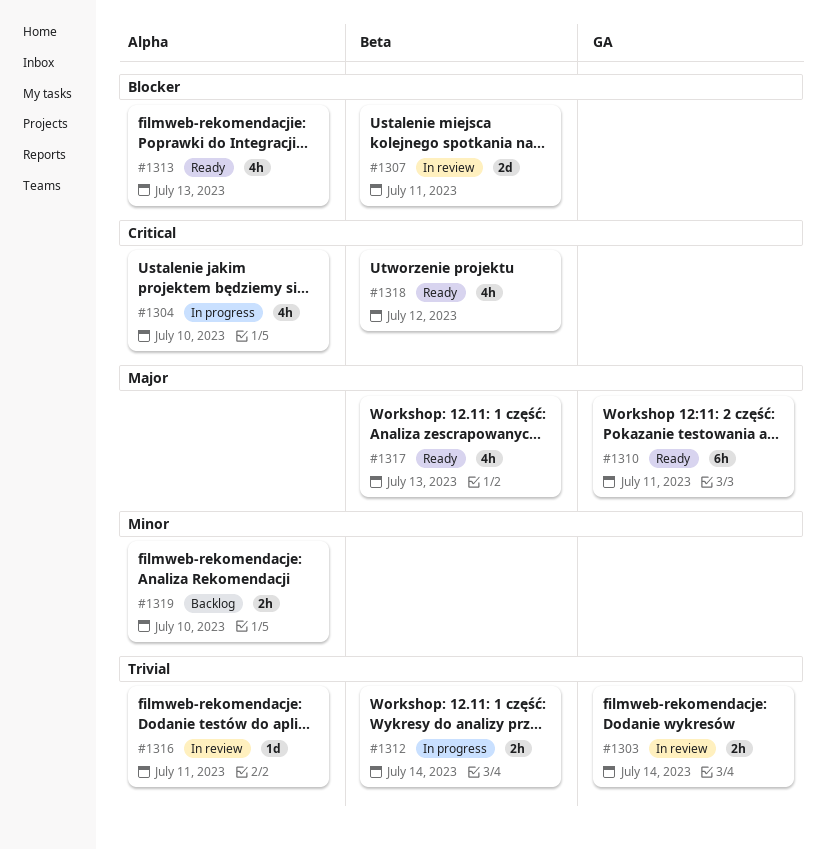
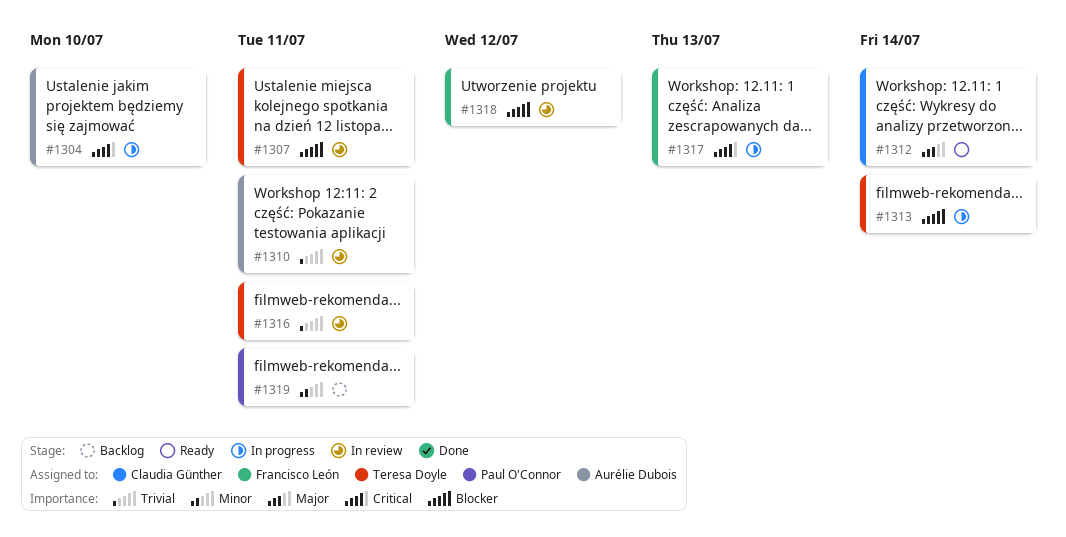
#1303: present -> none
#1310, status: Ready -> In review
#1310, priority: Major -> Trivial
#1312, status: In progress -> Ready
#1312, priority: Trivial -> Major
#1313, status: Ready -> In progress
#1313, due: Jul 13 -> Jul 14
#1317, status: Ready -> In progress
#1317, priority: Major -> Critical
#1318, status: Ready -> In review
#1318, priority: Critical -> Blocker
#1319, due: Jul 10 -> Jul 11

